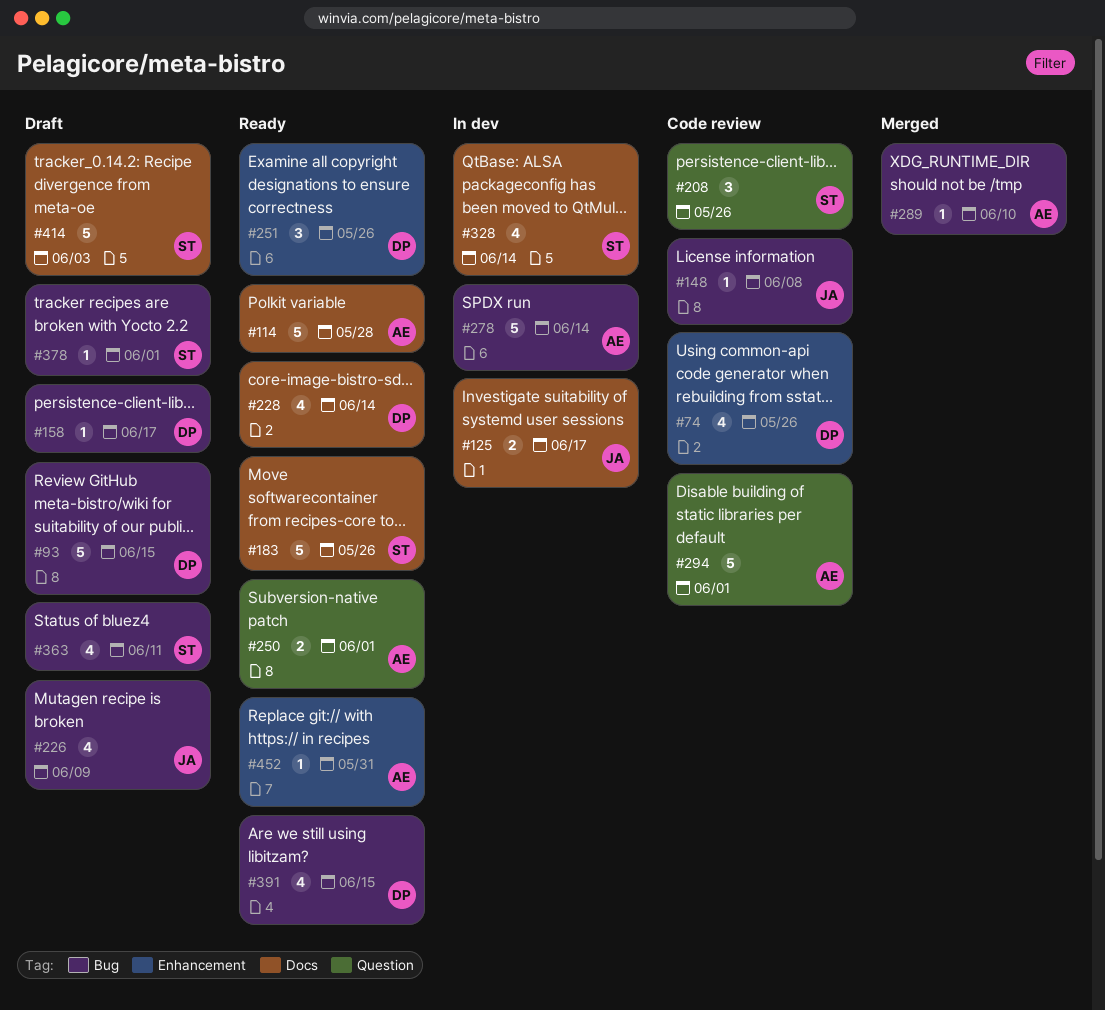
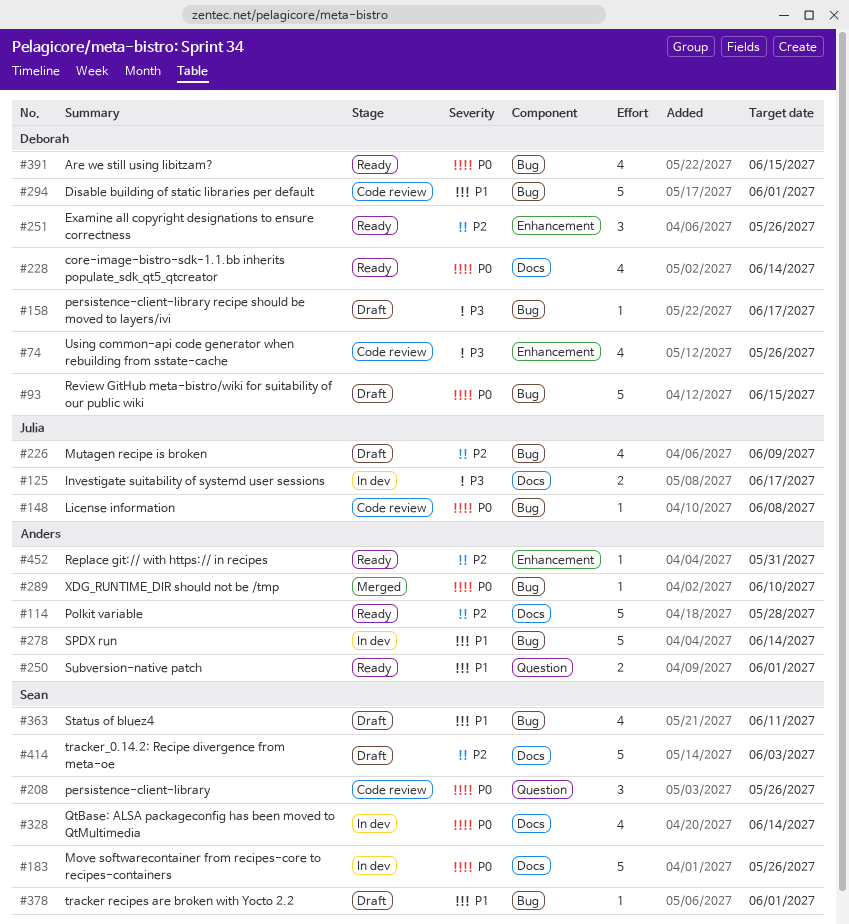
#183, status: Ready -> In dev
#294, owner: Anders -> Deborah
#294, label: Question -> Bug

